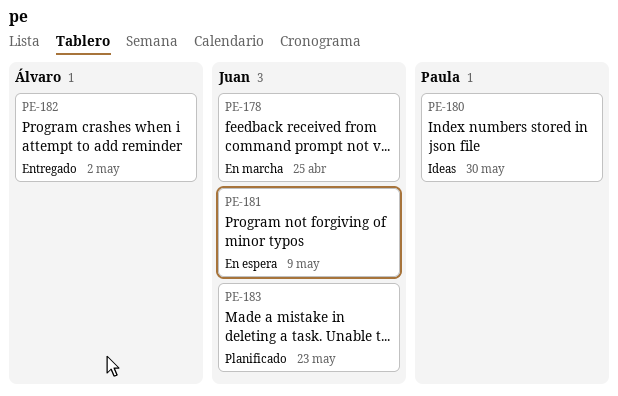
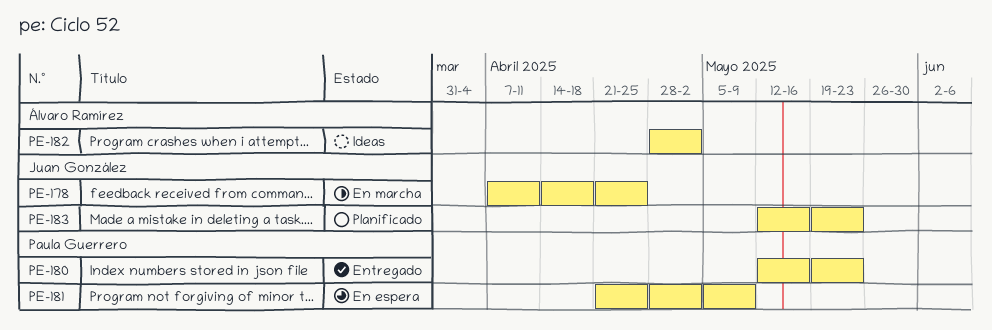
PE-180, status: Ideas -> Entregado
PE-180, due: May 30 -> May 23
PE-181, owner: Juan González -> Paula Guerrero
PE-182, status: Entregado -> Ideas

